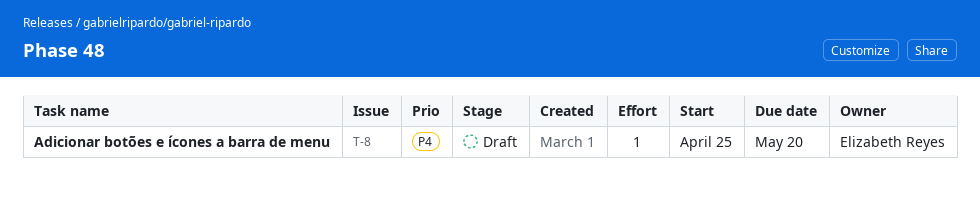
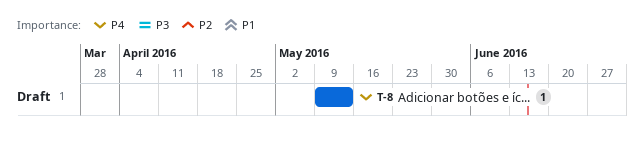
T-8, start: Apr 25 -> May 9
T-8, due: May 20 -> May 13

